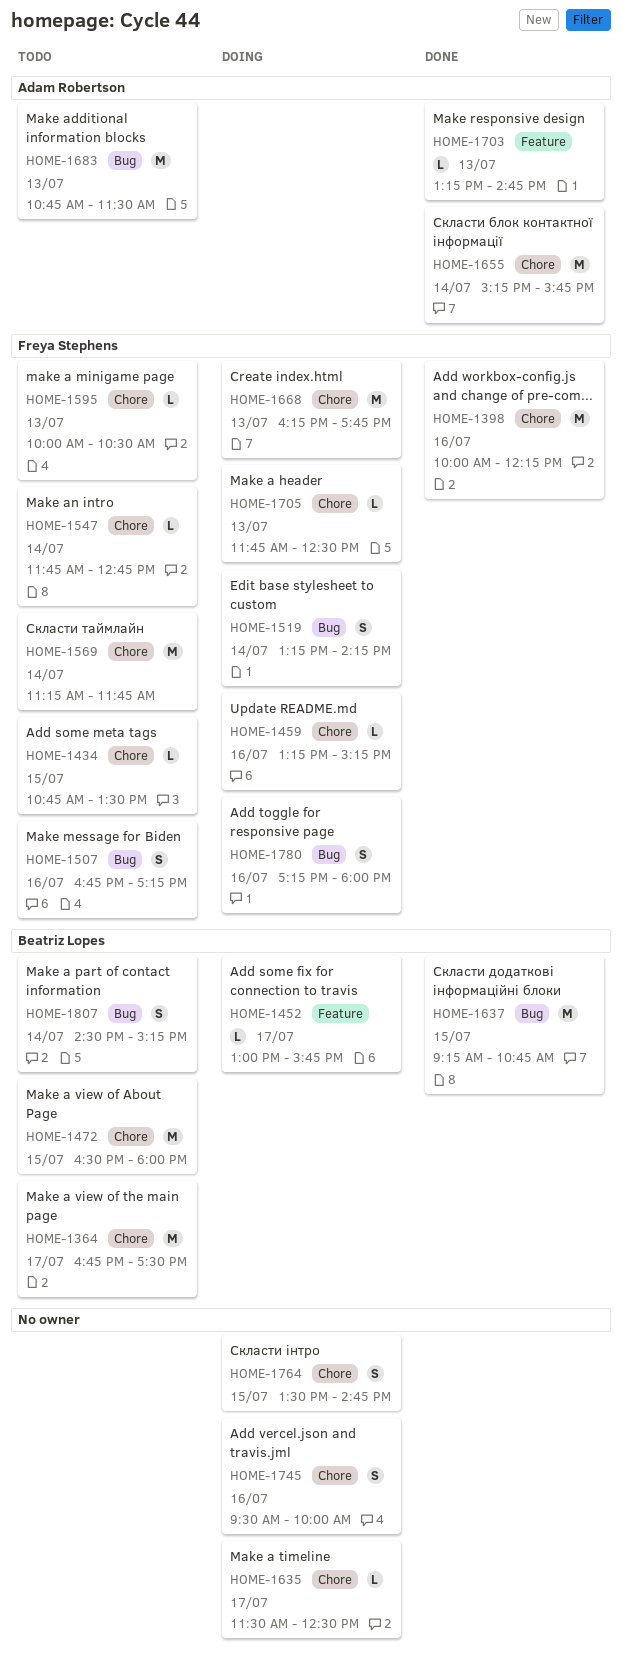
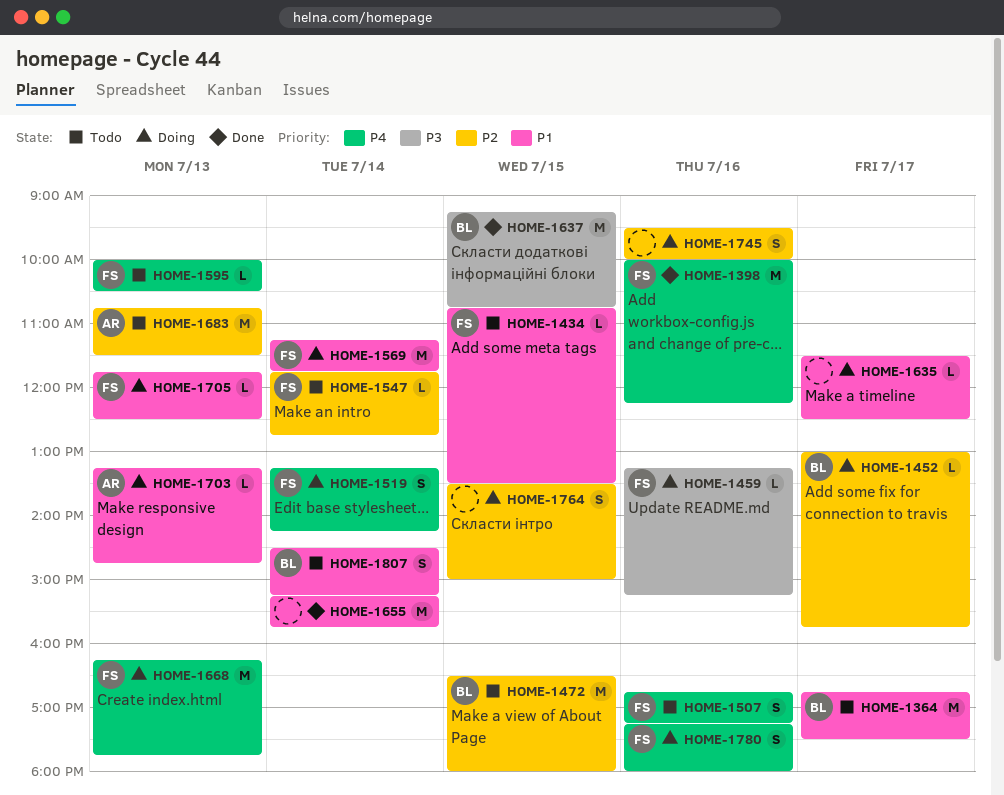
HOME-1569, status: Todo -> Doing
HOME-1655, owner: Adam Robertson -> none
HOME-1703, status: Done -> Doing
HOME-1764, ends: 14:45 -> 15:00

